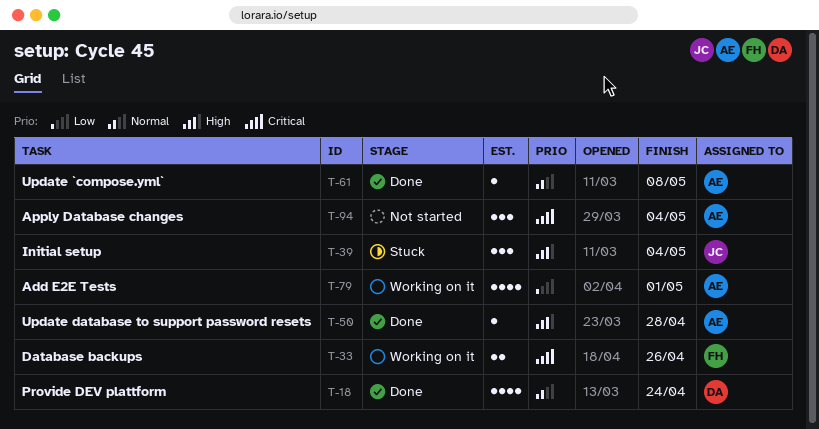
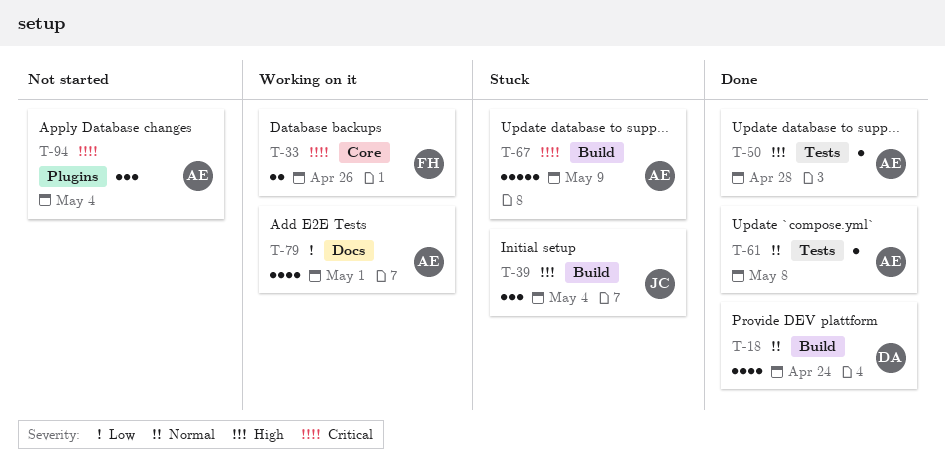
T-67: none -> present

